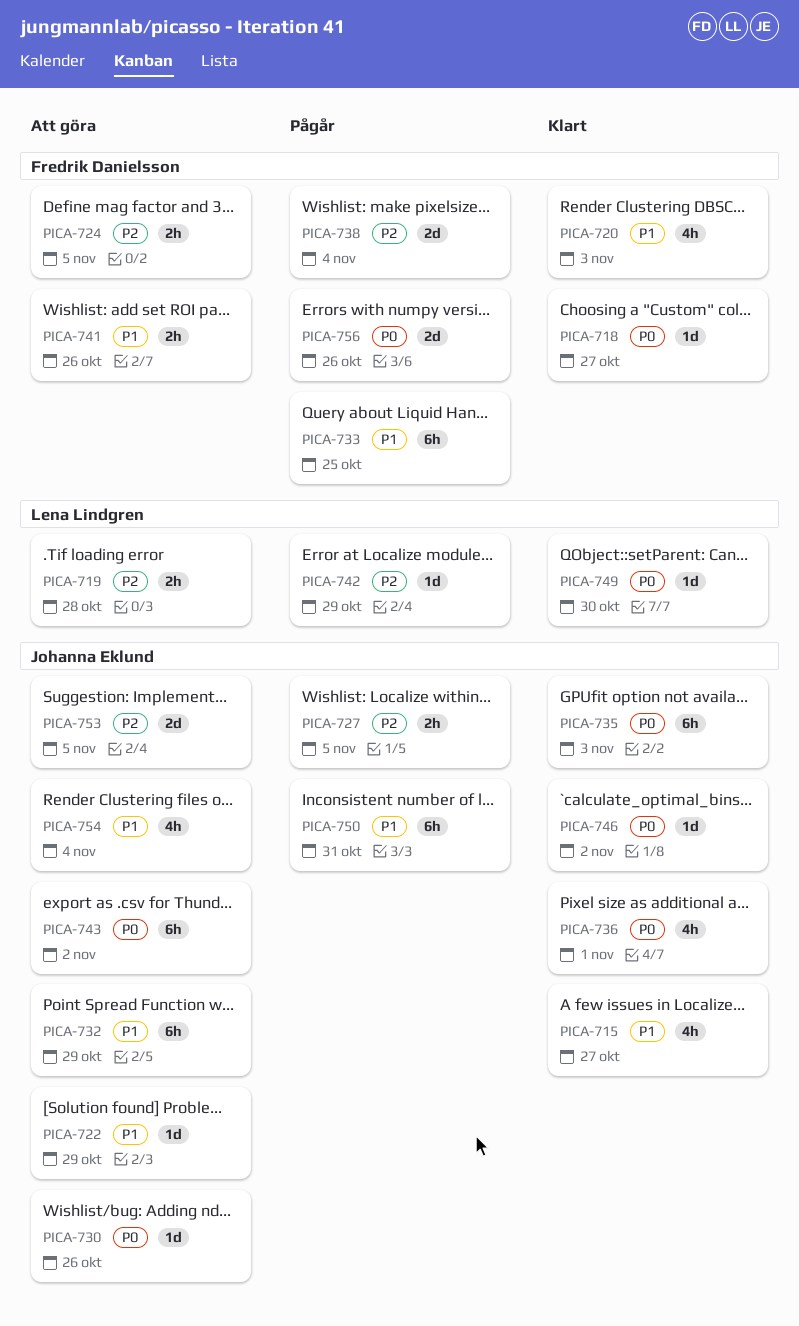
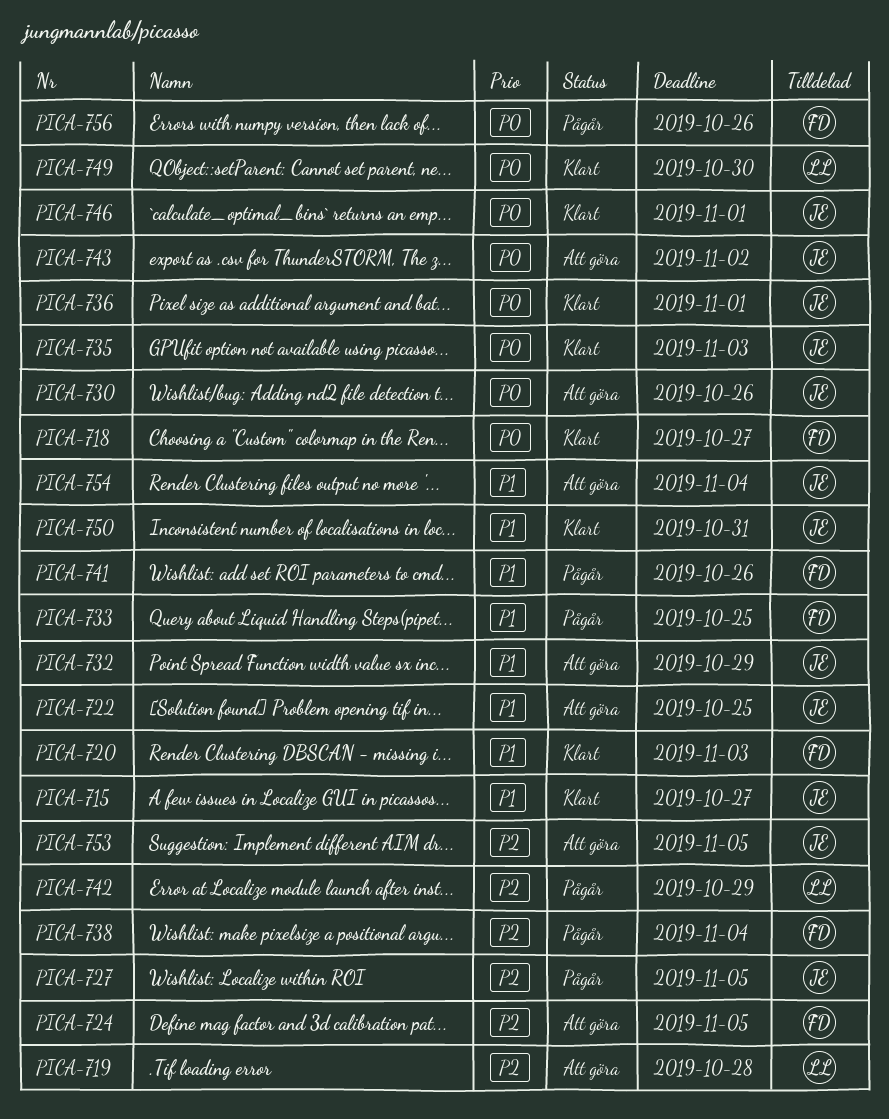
PICA-722, due: Oct 29 -> Oct 25
PICA-741, status: Att göra -> Pågår
PICA-746, due: Nov 2 -> Nov 1
PICA-750, status: Pågår -> Klart

